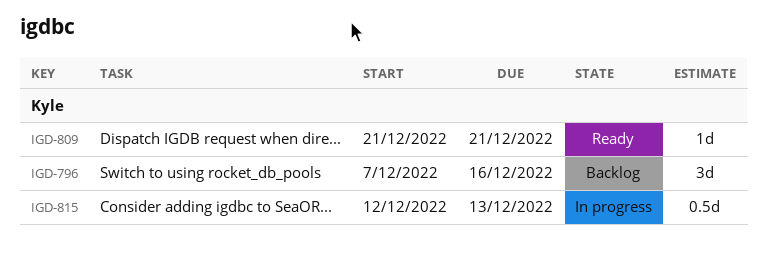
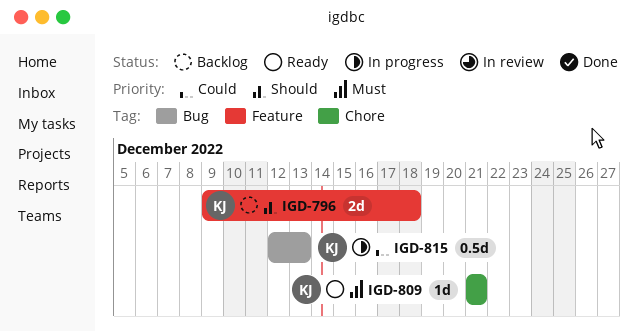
IGD-796, estimate: 3d -> 2d
IGD-796, start: Dec 7 -> Dec 9
IGD-796, due: Dec 16 -> Dec 18

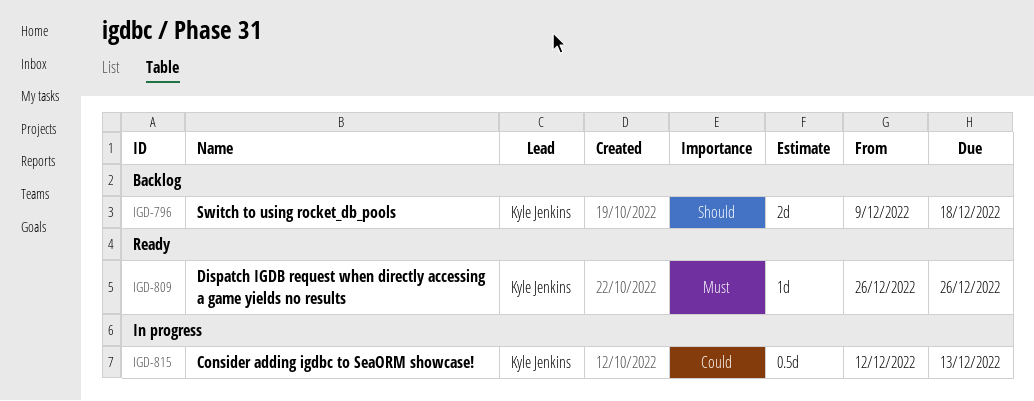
IGD-809, start: Dec 21 -> Dec 26
IGD-809, due: Dec 21 -> Dec 26

